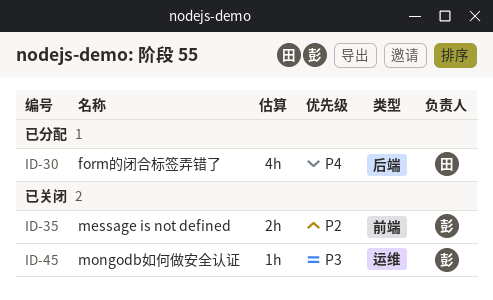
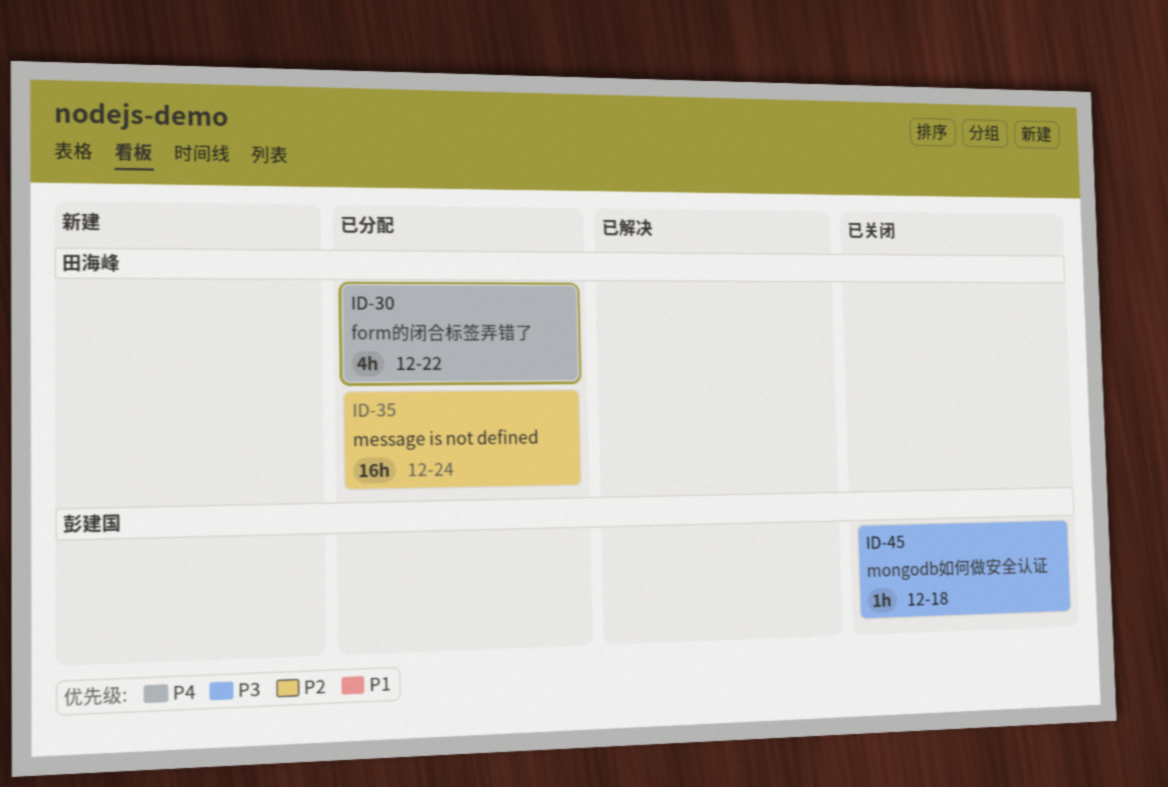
ID-35, status: 已关闭 -> 已分配
ID-35, owner: 彭建国 -> 田海峰
ID-35, estimate: 2h -> 16h

